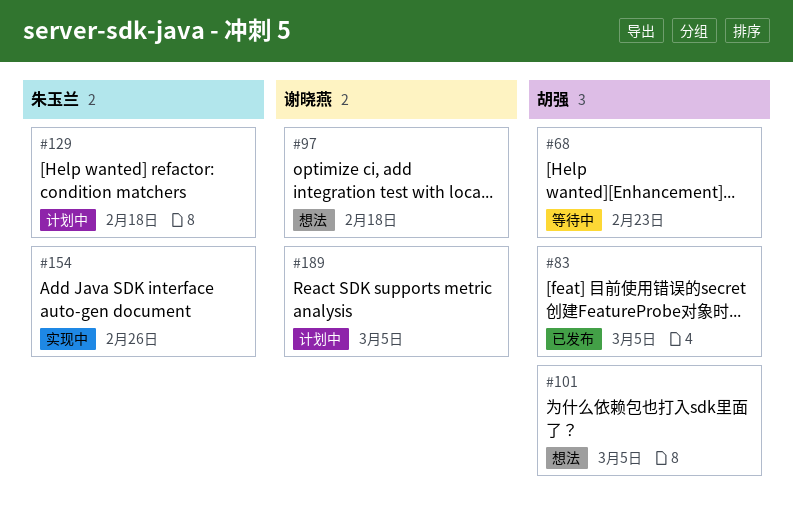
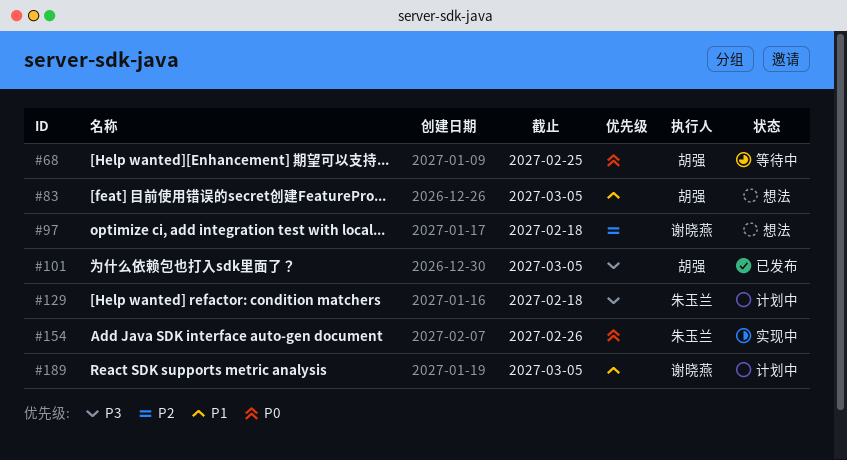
#68, due: Feb 23 -> Feb 25
#83, status: 已发布 -> 想法
#101, status: 想法 -> 已发布

